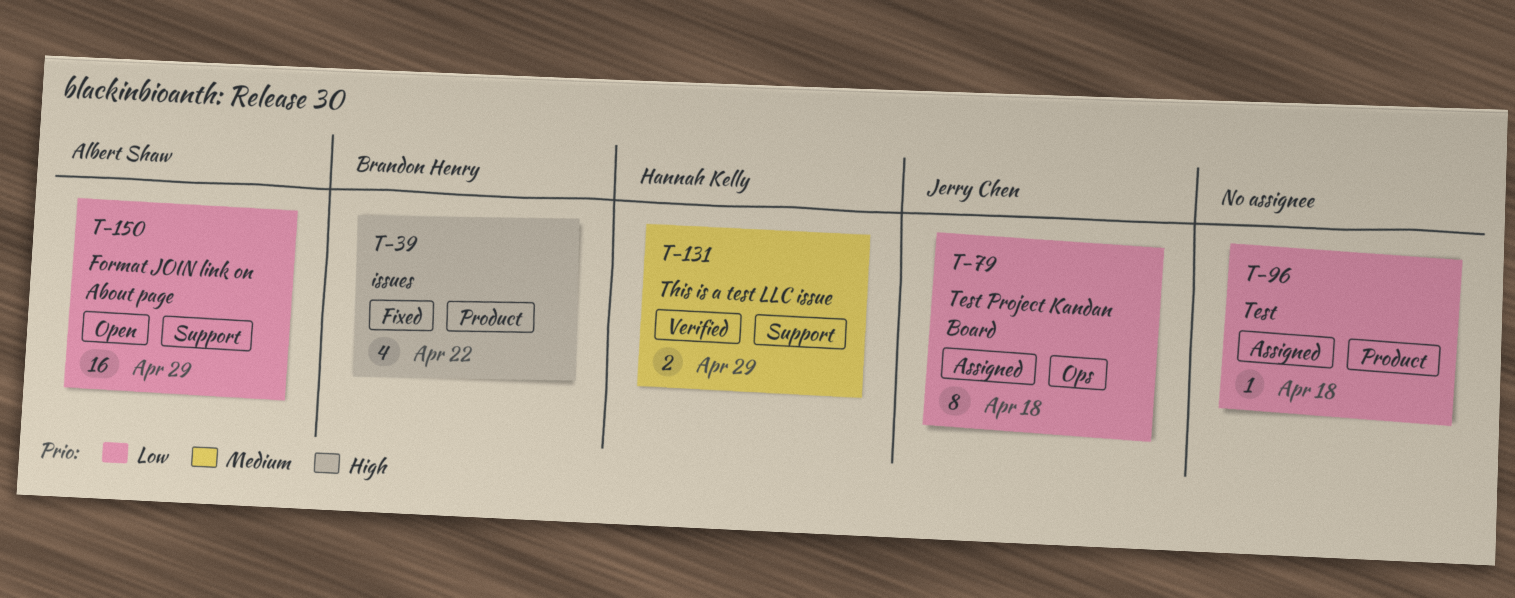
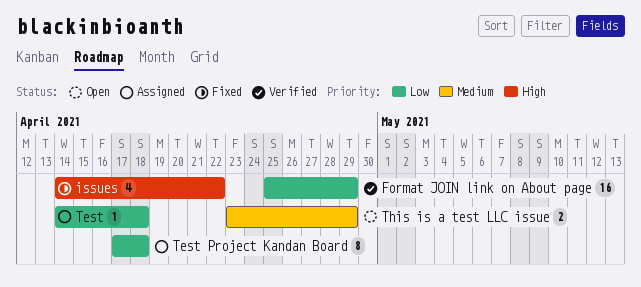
Format JOIN link on About page, status: Open -> Verified
This is a test LLC issue, status: Verified -> Open

